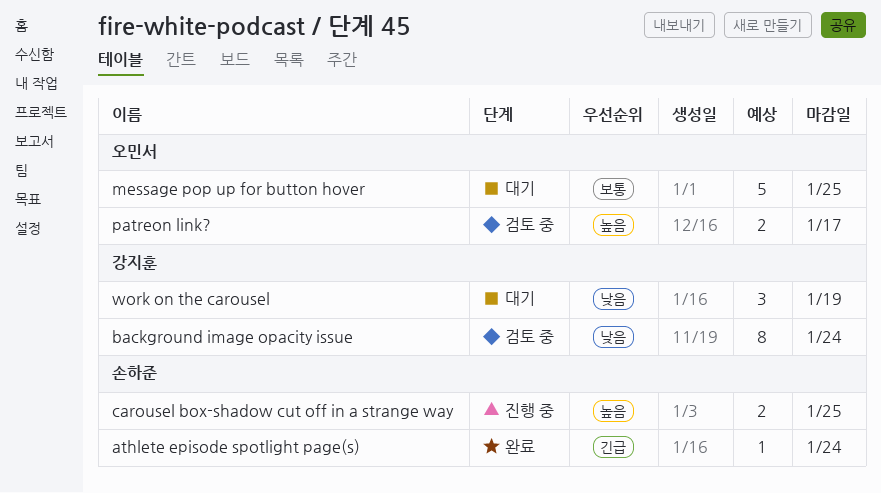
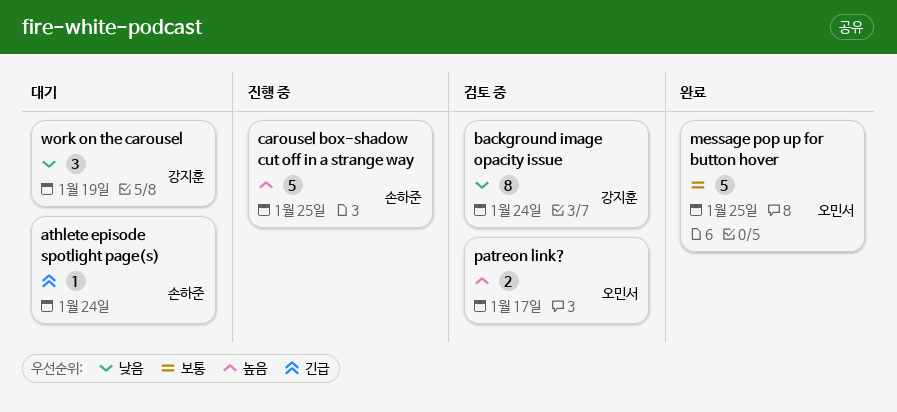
athlete episode spotlight page(s), status: 완료 -> 대기
carousel box-shadow cut off in a strange way, estimate: 2 -> 5
message pop up for button hover, status: 대기 -> 완료

